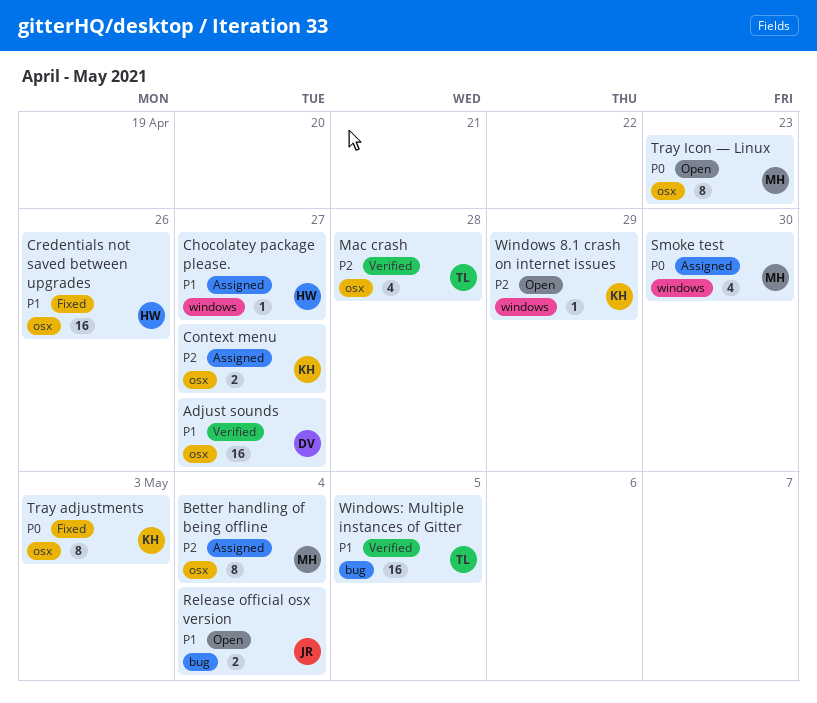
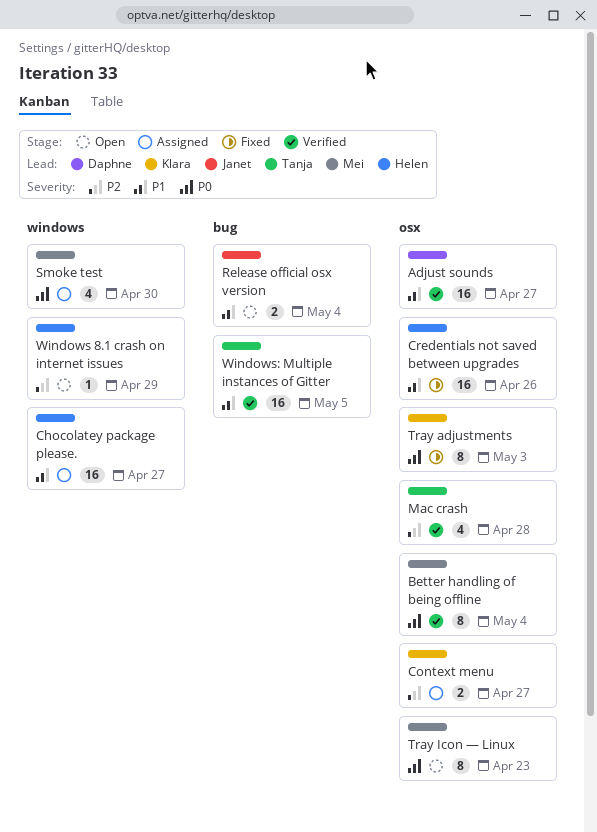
Better handling of being offline, status: Assigned -> Verified
Better handling of being offline, priority: P2 -> P0
Chocolatey package please., estimate: 1 -> 16
Windows 8.1 crash on internet issues, owner: Klara -> Helen

